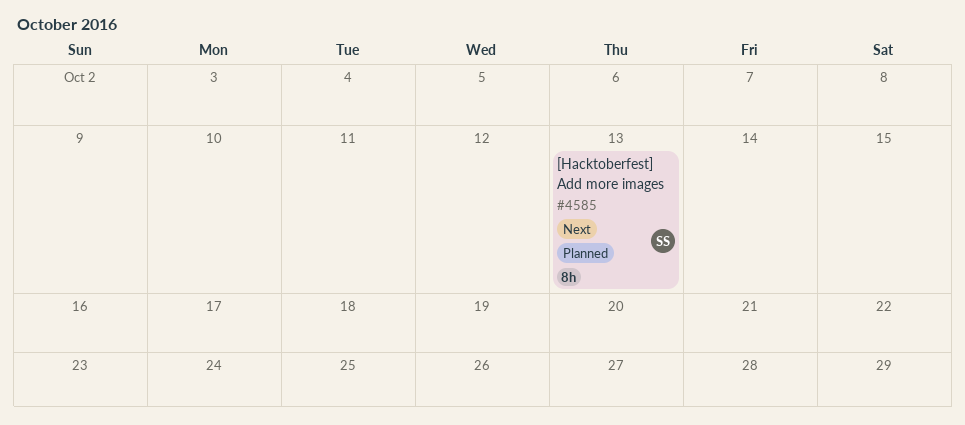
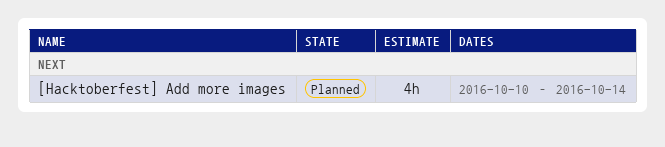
[Hacktoberfest] Add more images, estimate: 8h -> 4h
[Hacktoberfest] Add more images, due: Oct 13 -> Oct 14

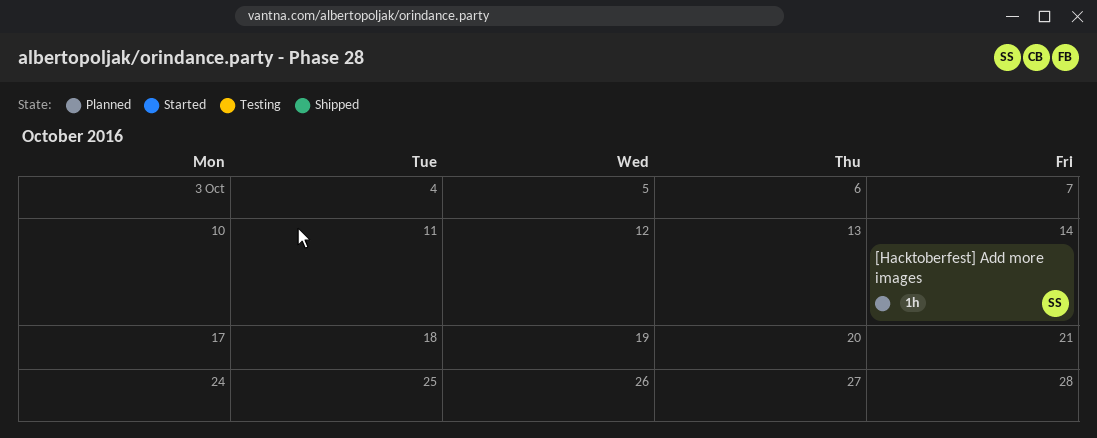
[Hacktoberfest] Add more images, estimate: 4h -> 1h

